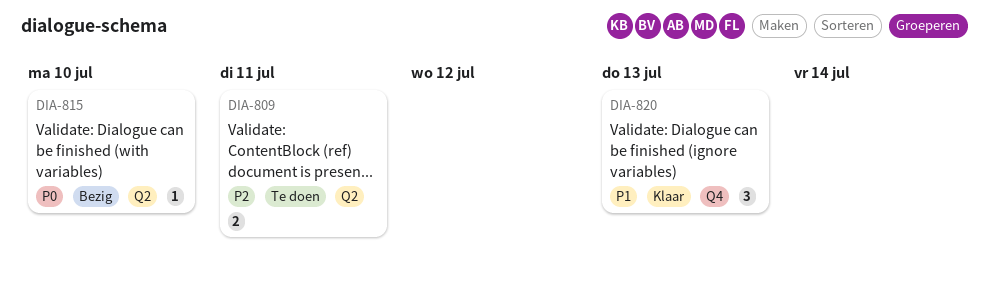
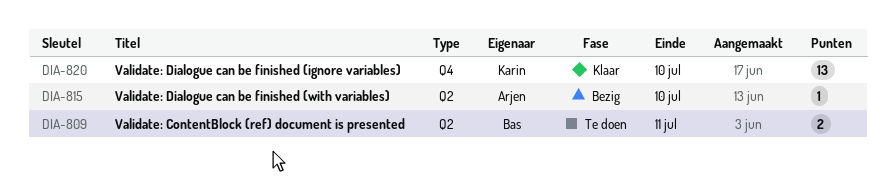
DIA-820, estimate: 3 -> 13
DIA-820, due: Jul 13 -> Jul 10

